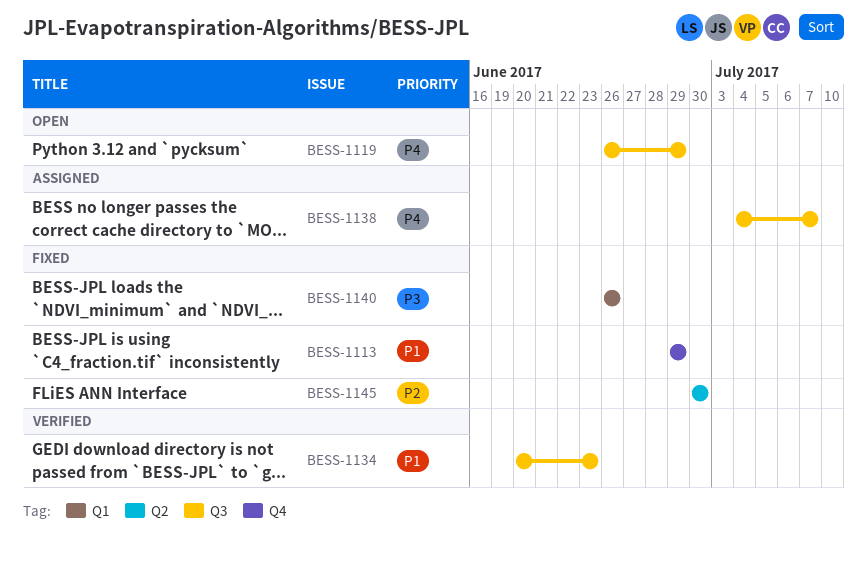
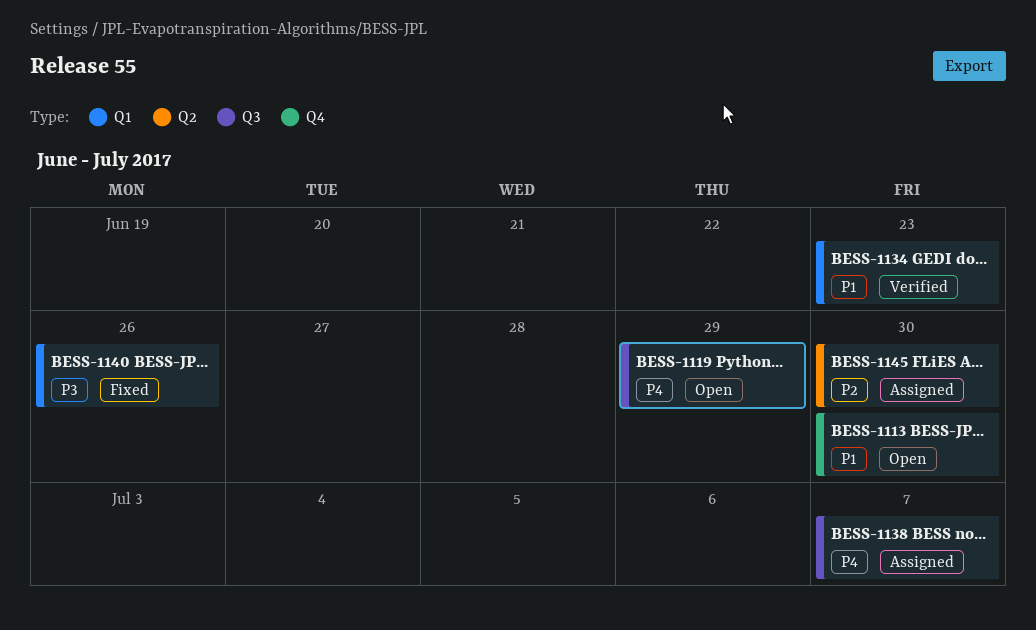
BESS-1113, status: Fixed -> Open
BESS-1113, due: Jun 29 -> Jun 30
BESS-1134, label: Q3 -> Q1
BESS-1145, status: Fixed -> Assigned

